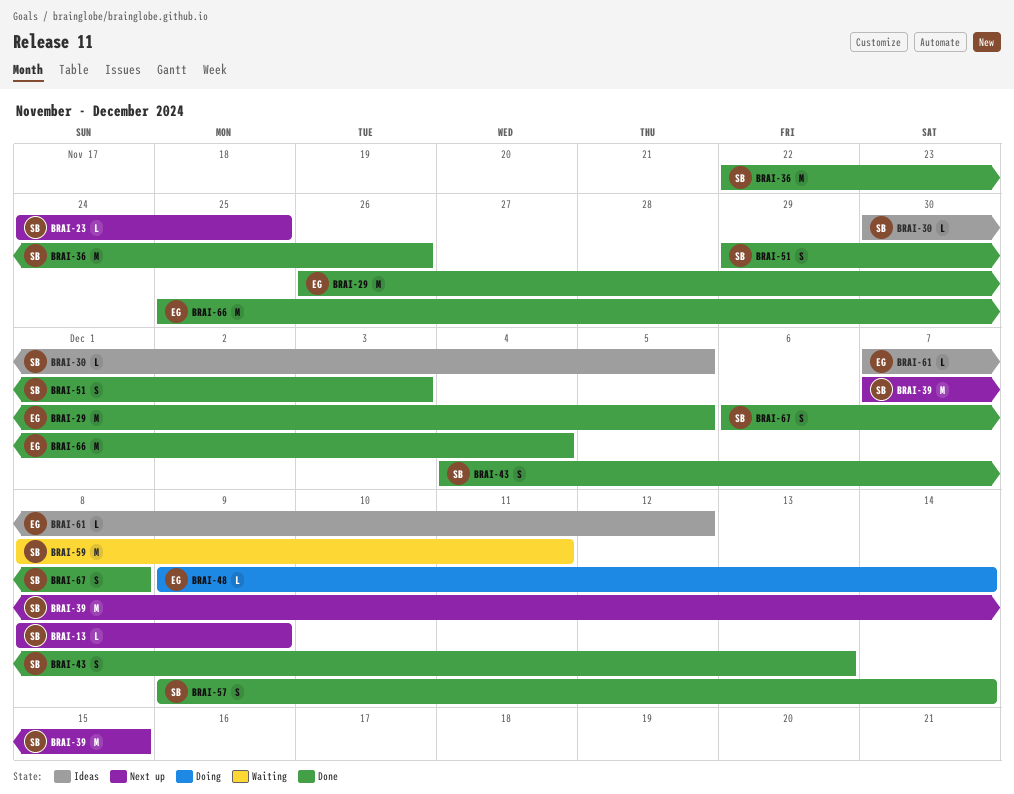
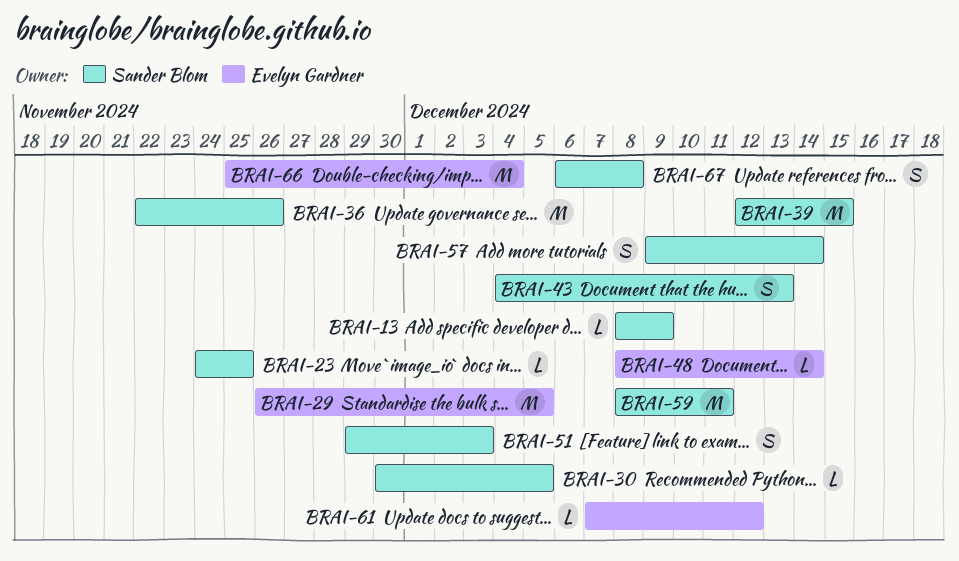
BRAI-39, start: Dec 7 -> Dec 12
BRAI-48, start: Dec 9 -> Dec 8

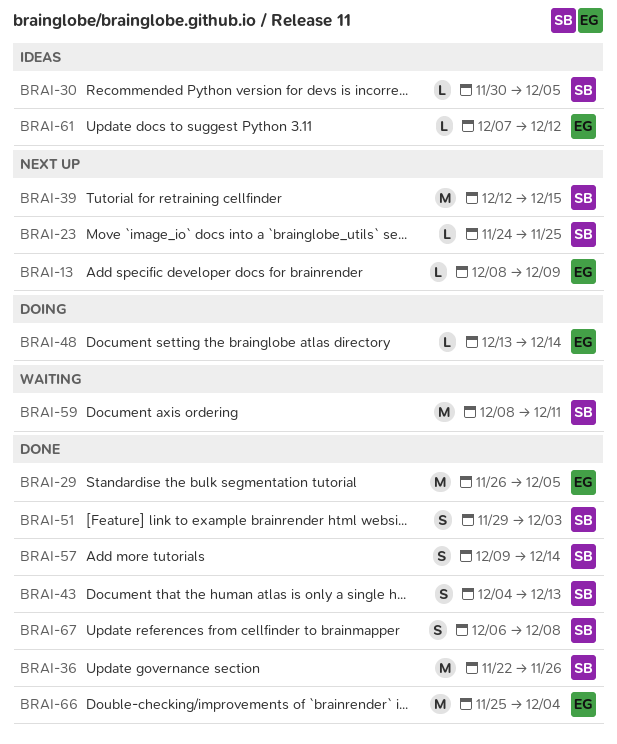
BRAI-13, owner: Sander Blom -> Evelyn Gardner
BRAI-48, start: Dec 8 -> Dec 13

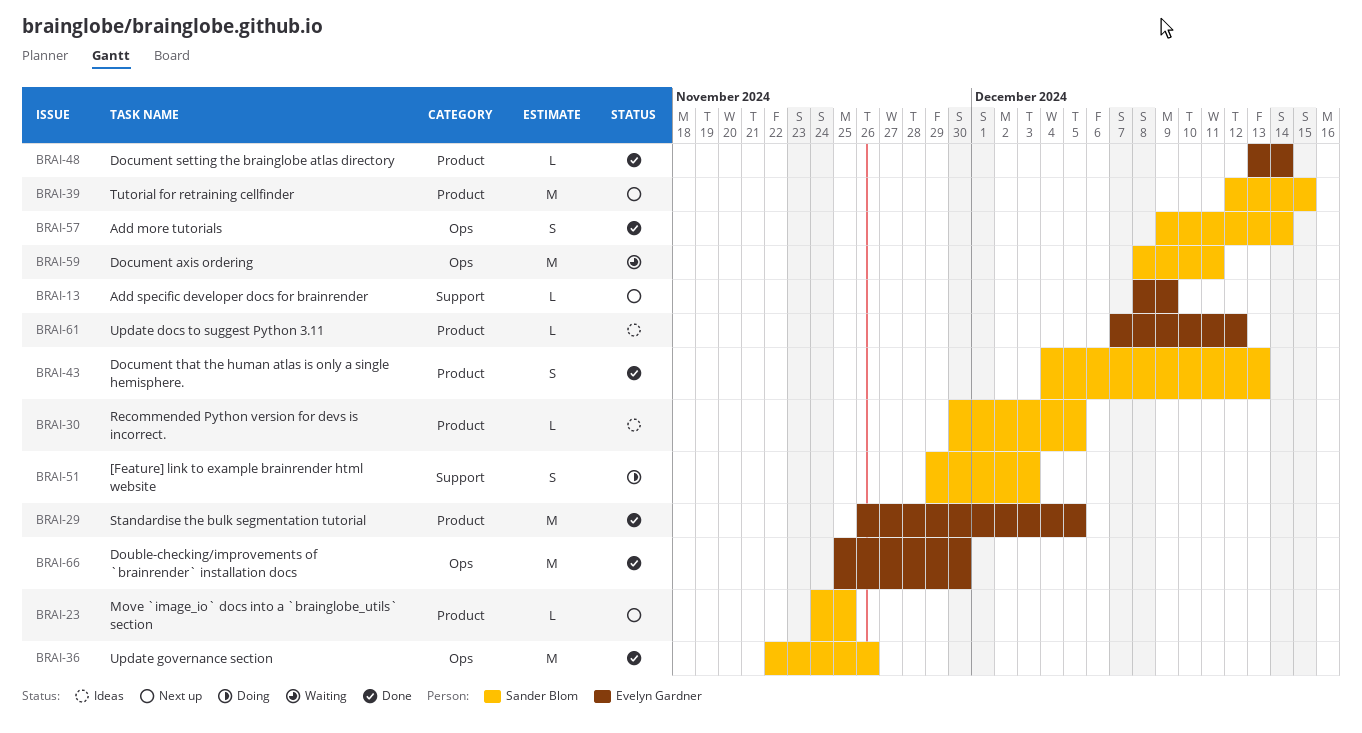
BRAI-48, status: Doing -> Done
BRAI-51, status: Done -> Doing
BRAI-66, due: Dec 4 -> Nov 30
BRAI-67: present -> none

